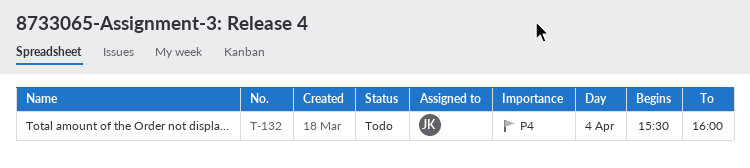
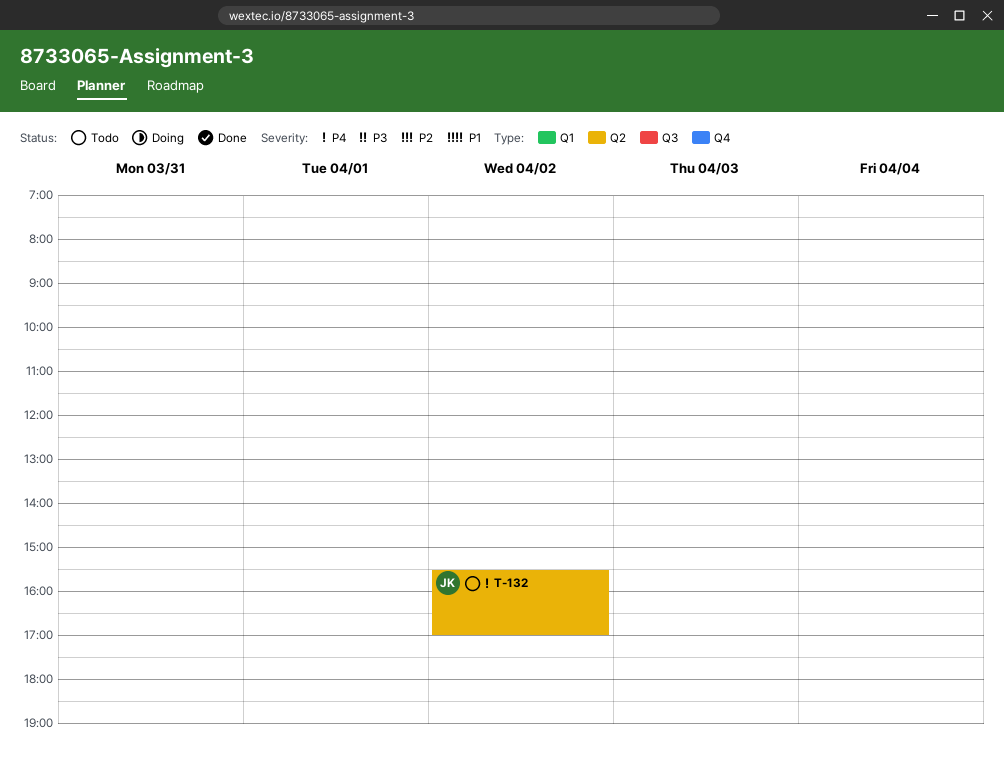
T-132, day: Apr 4 -> Apr 2
T-132, ends: 16:00 -> 17:00

